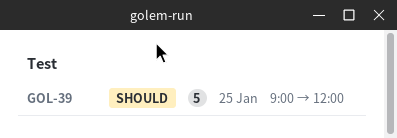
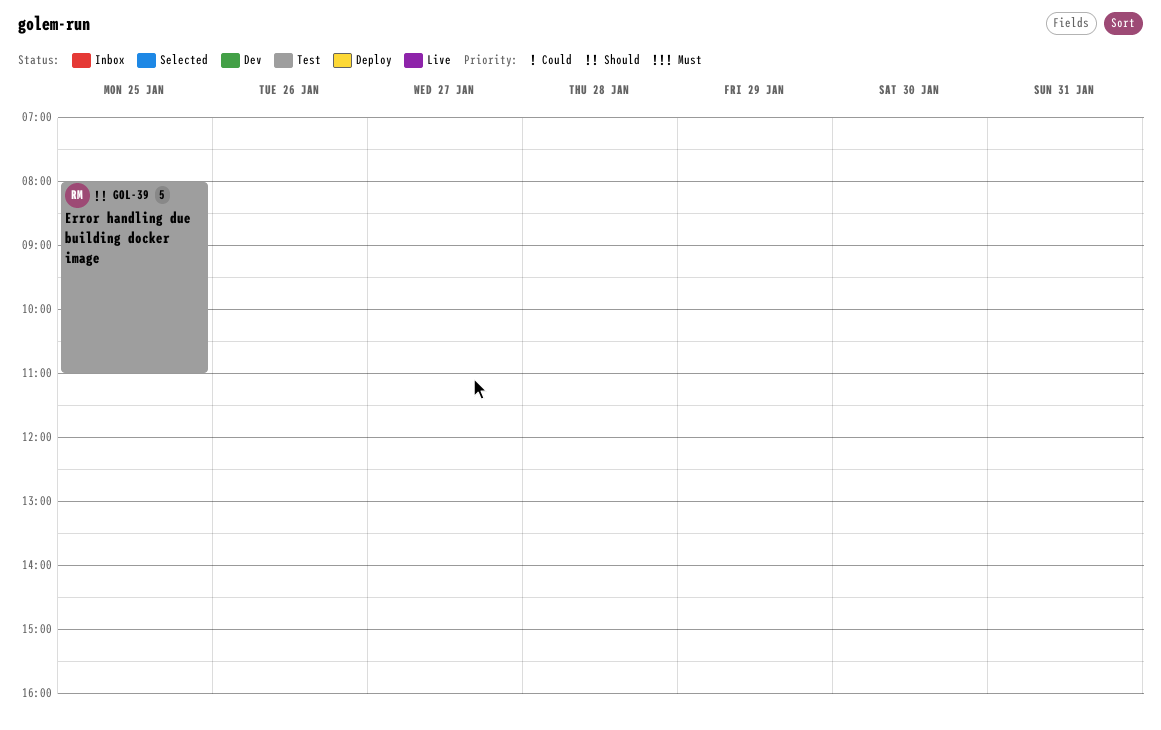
GOL-39, begins: 09:00 -> 08:00
GOL-39, ends: 12:00 -> 11:00

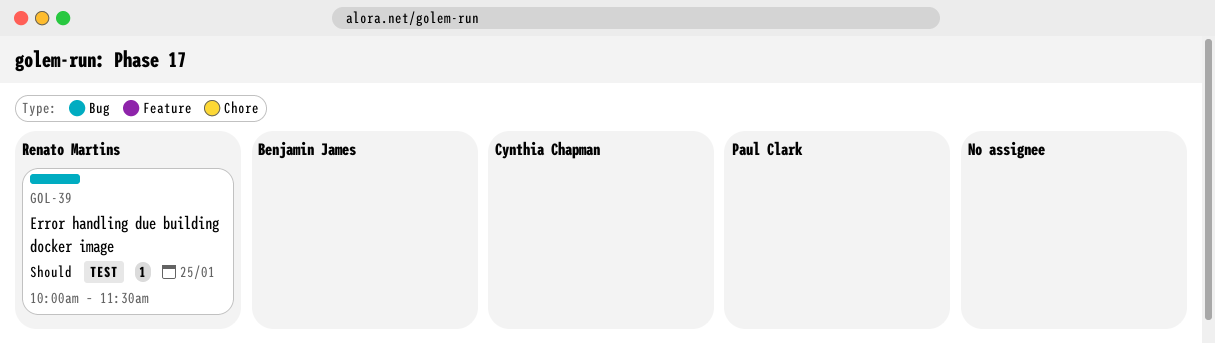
GOL-39, estimate: 5 -> 1
GOL-39, begins: 08:00 -> 10:00
GOL-39, ends: 11:00 -> 11:30

